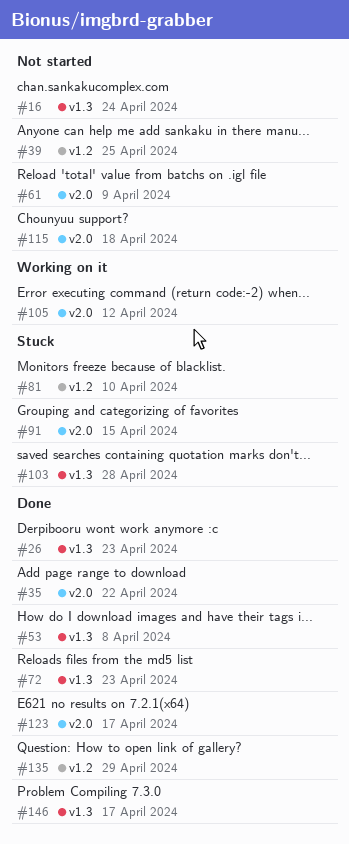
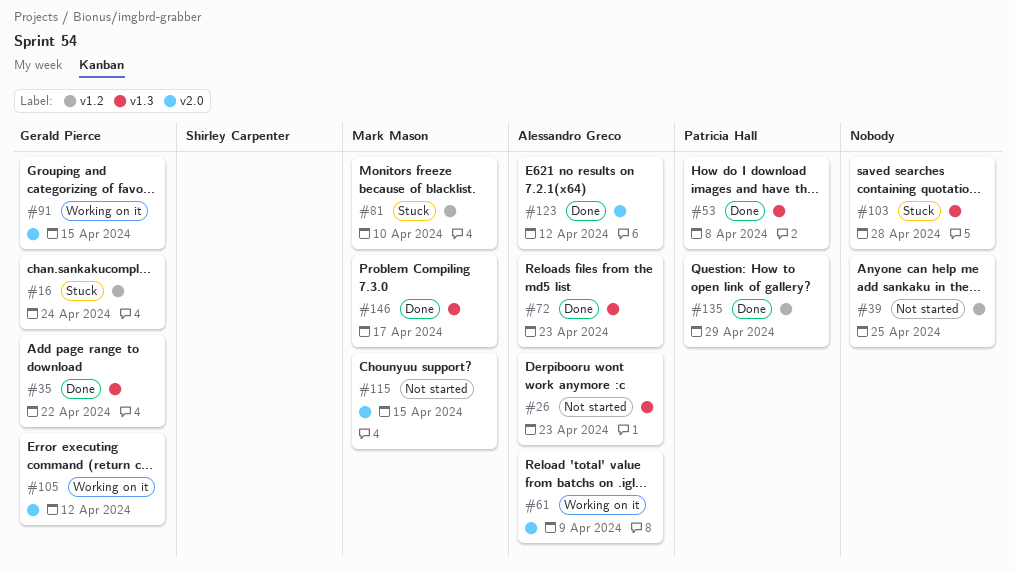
#16, status: Not started -> Stuck
#16, label: v1.3 -> v1.2
#26, status: Done -> Not started
#35, label: v2.0 -> v1.3
#61, status: Not started -> Working on it
#91, status: Stuck -> Working on it
#115, due: Apr 18 -> Apr 15
#123, due: Apr 17 -> Apr 12

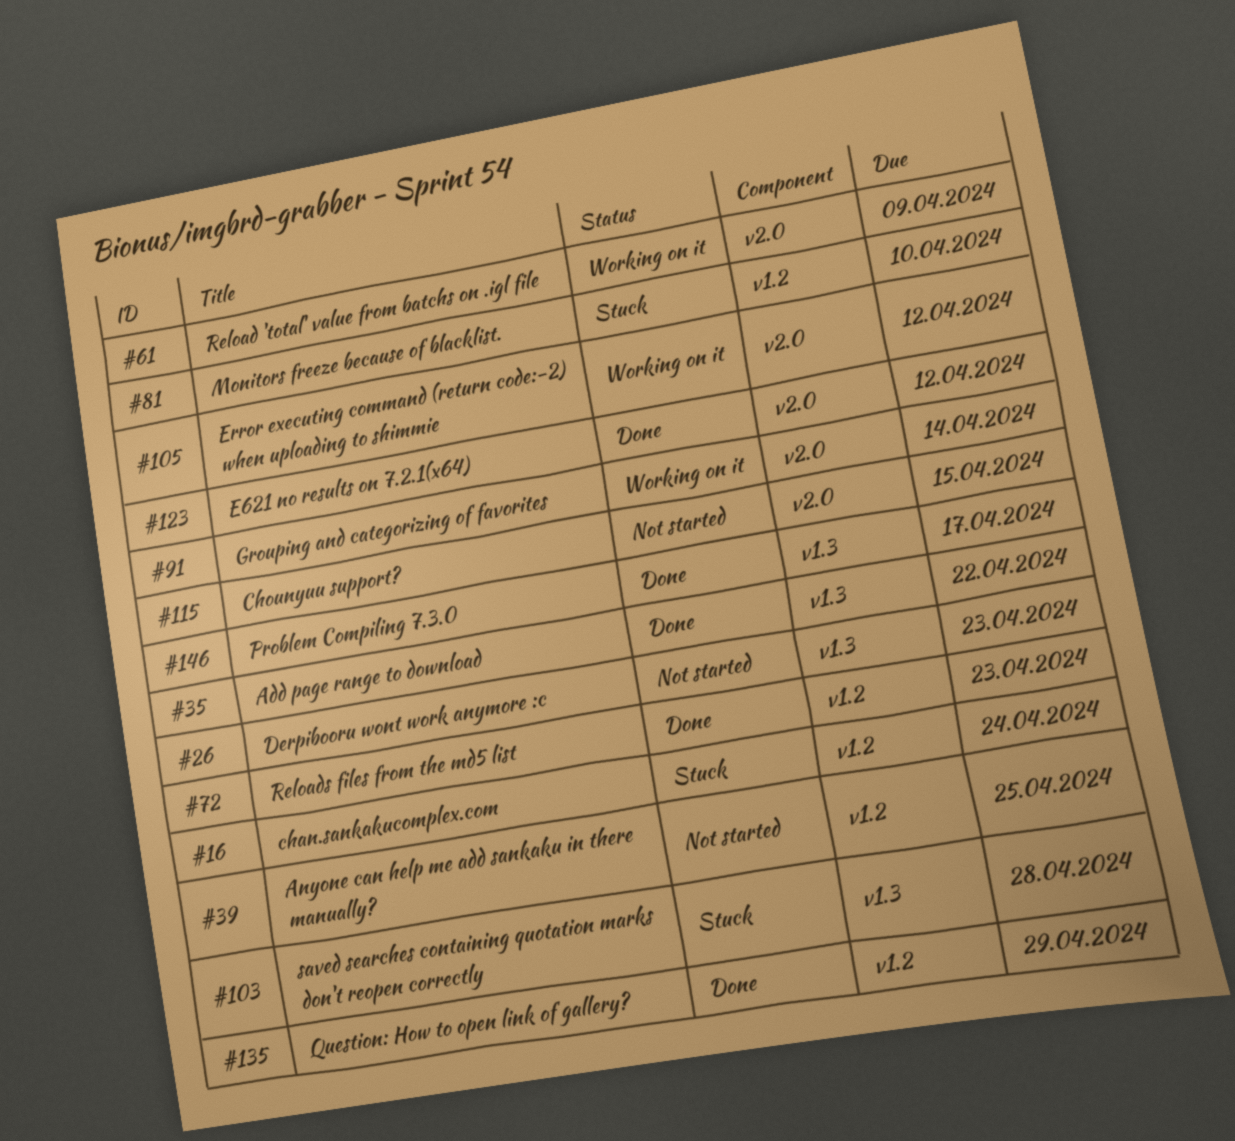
#53: present -> none
#72, label: v1.3 -> v1.2
#91, due: Apr 15 -> Apr 14

